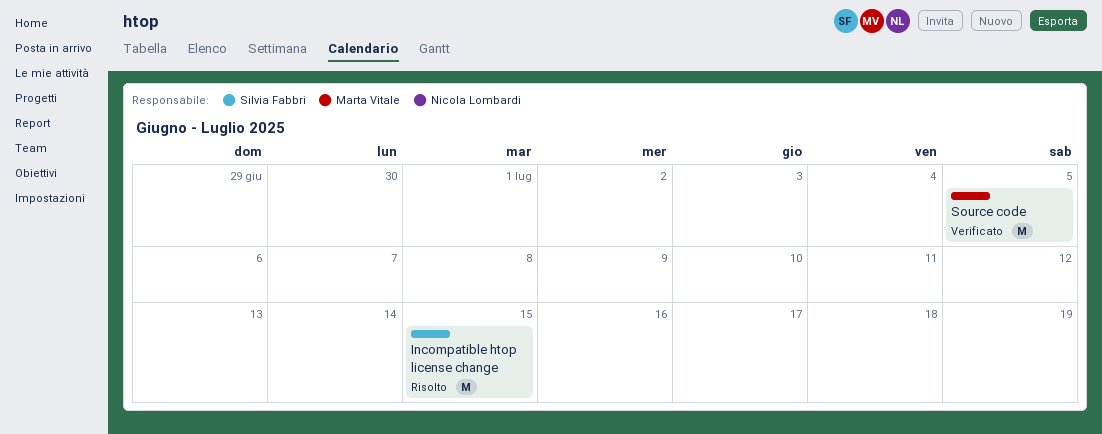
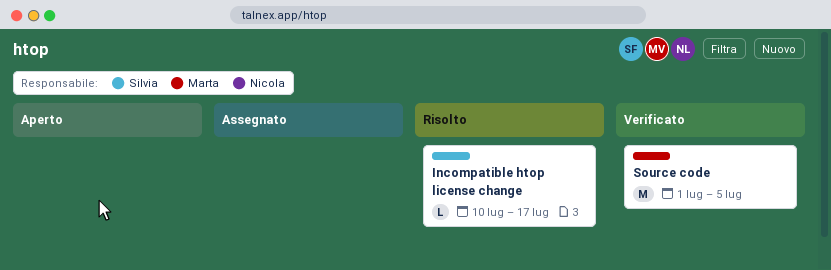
Incompatible htop license change, estimate: M -> L
Incompatible htop license change, due: Jul 15 -> Jul 17

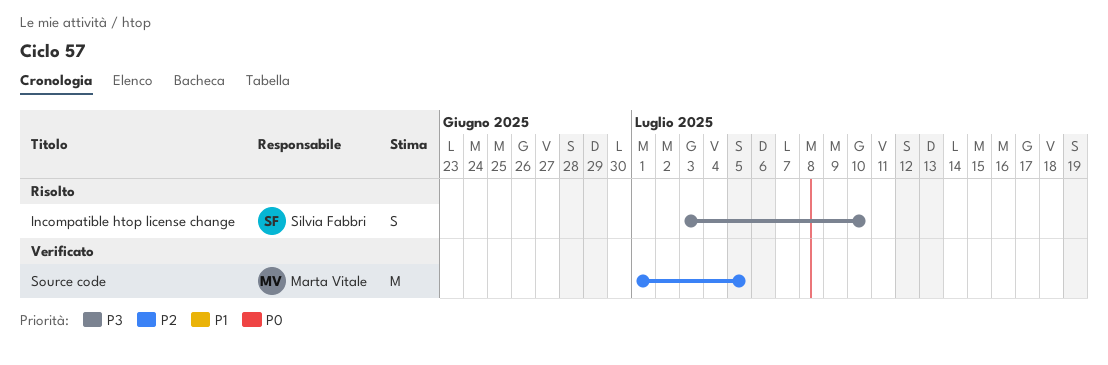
Incompatible htop license change, estimate: L -> S
Incompatible htop license change, start: Jul 10 -> Jul 3
Incompatible htop license change, due: Jul 17 -> Jul 10

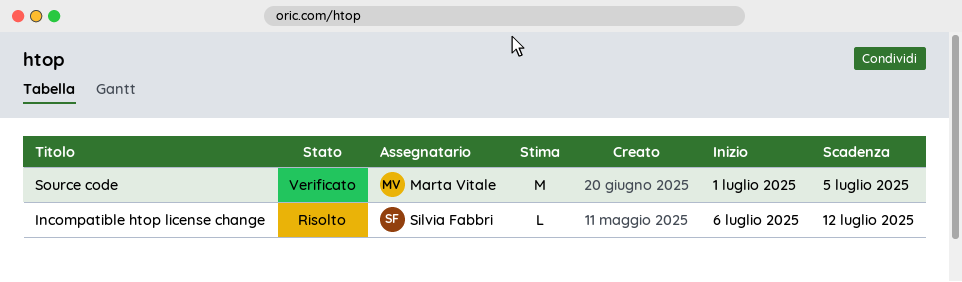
Incompatible htop license change, estimate: S -> L
Incompatible htop license change, start: Jul 3 -> Jul 6
Incompatible htop license change, due: Jul 10 -> Jul 12

